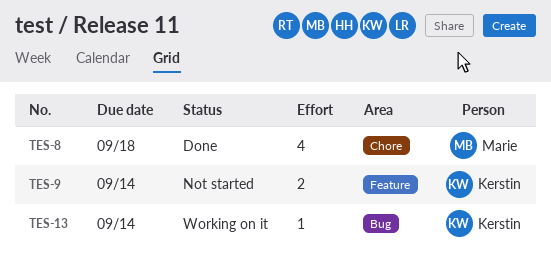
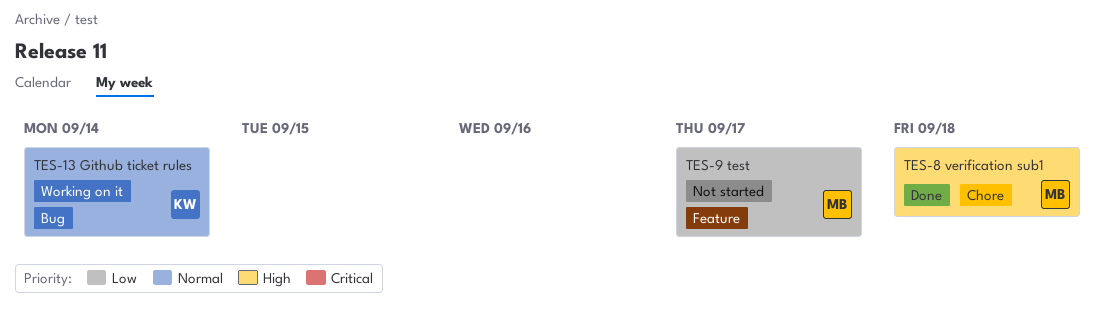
TES-9, owner: Kerstin -> Marie
TES-9, due: Sep 14 -> Sep 17

